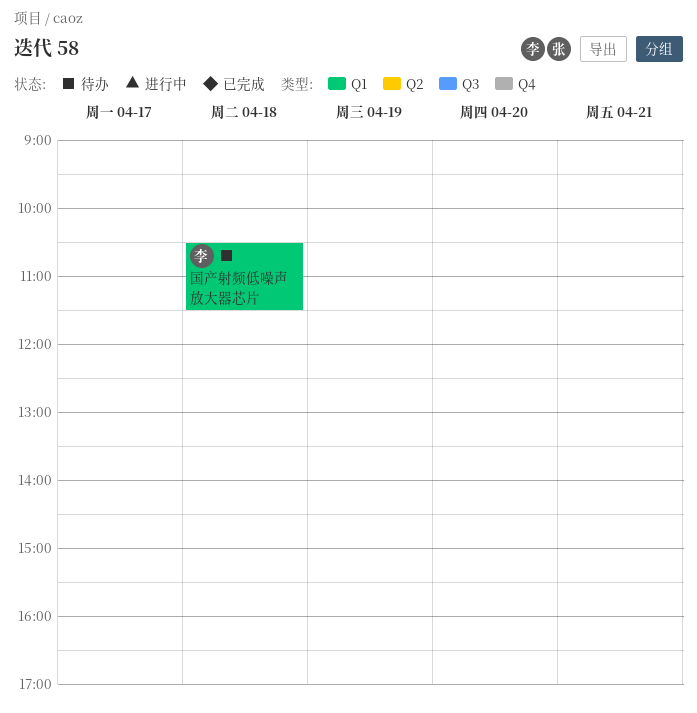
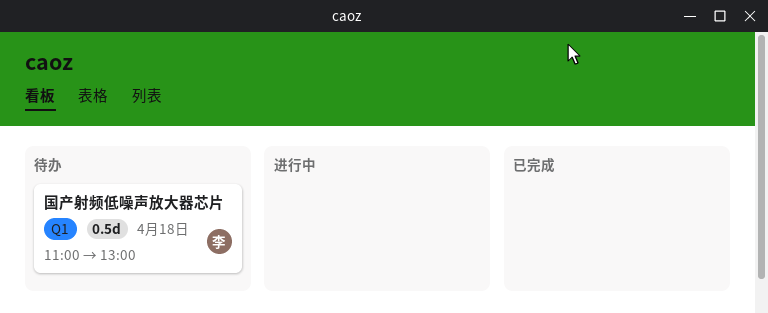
国产射频低噪声放大器芯片, begins: 10:30 -> 11:00
国产射频低噪声放大器芯片, ends: 11:30 -> 13:00

